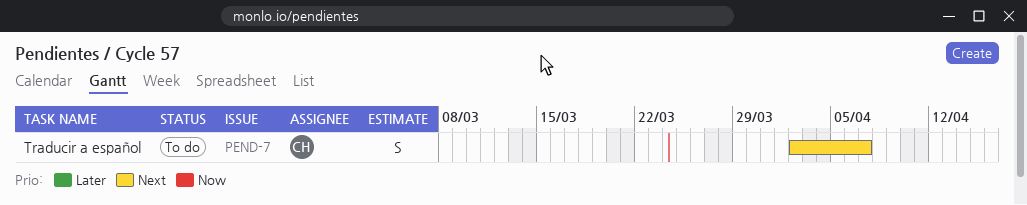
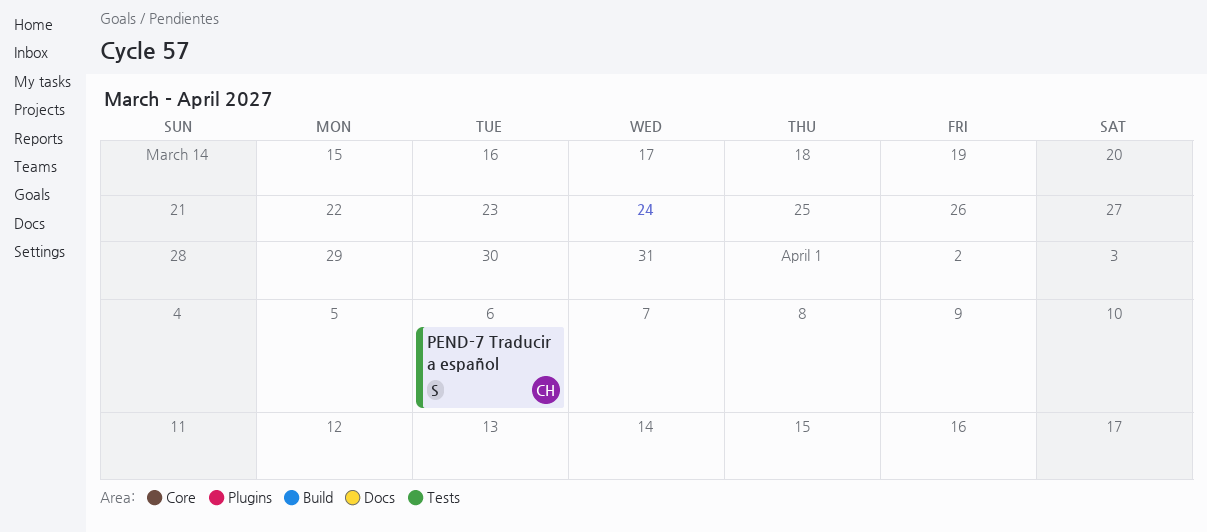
PEND-7, due: Apr 7 -> Apr 6

